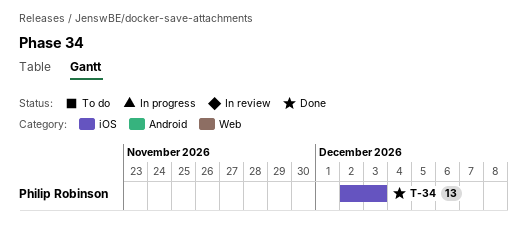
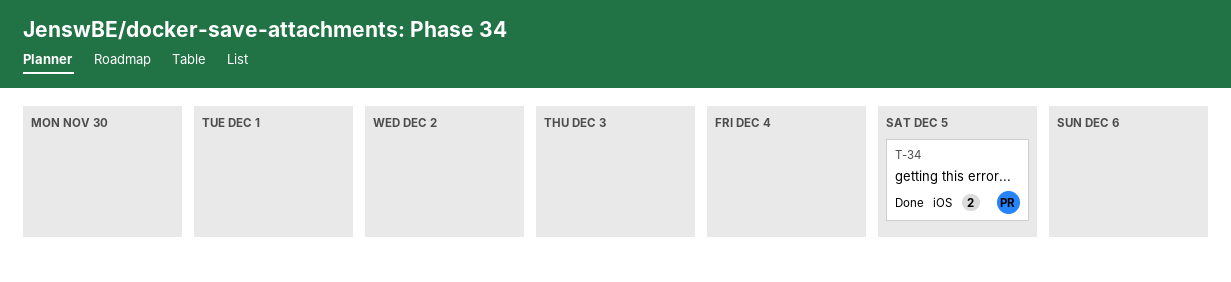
T-34, estimate: 13 -> 2
T-34, due: Dec 3 -> Dec 5

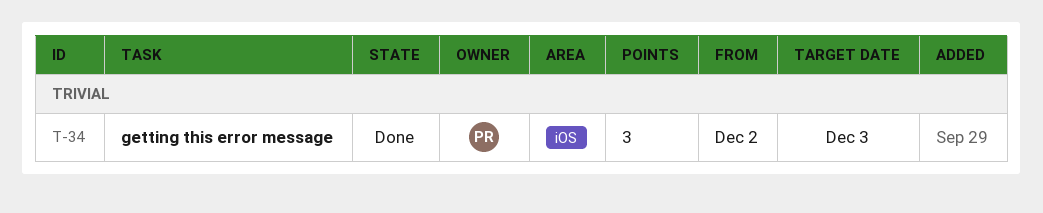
T-34, estimate: 2 -> 3
T-34, due: Dec 5 -> Dec 3

